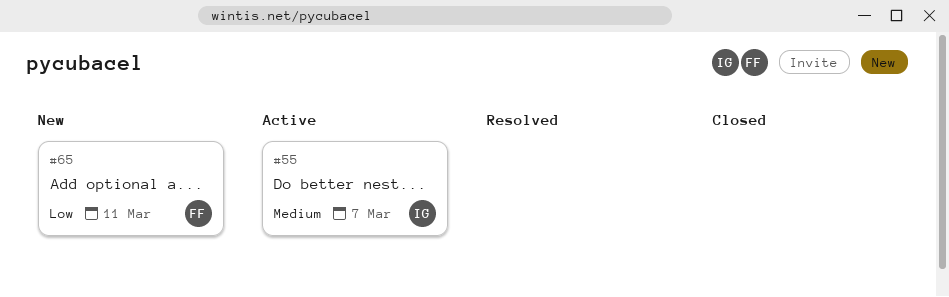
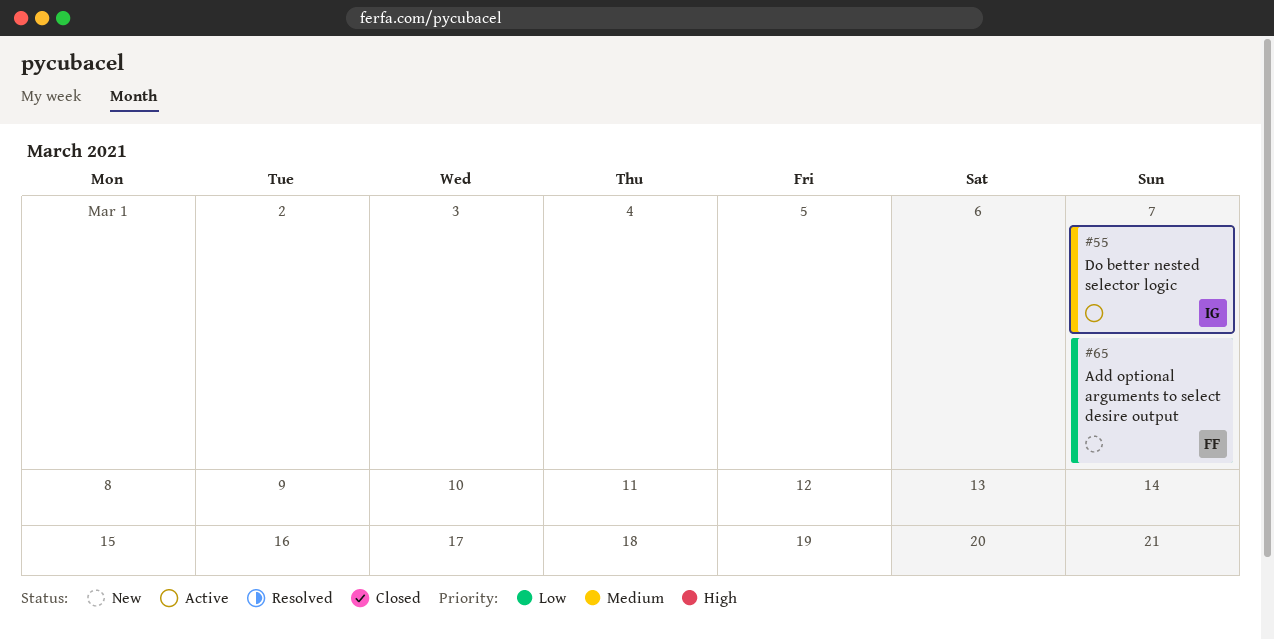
#65, due: Mar 11 -> Mar 7

